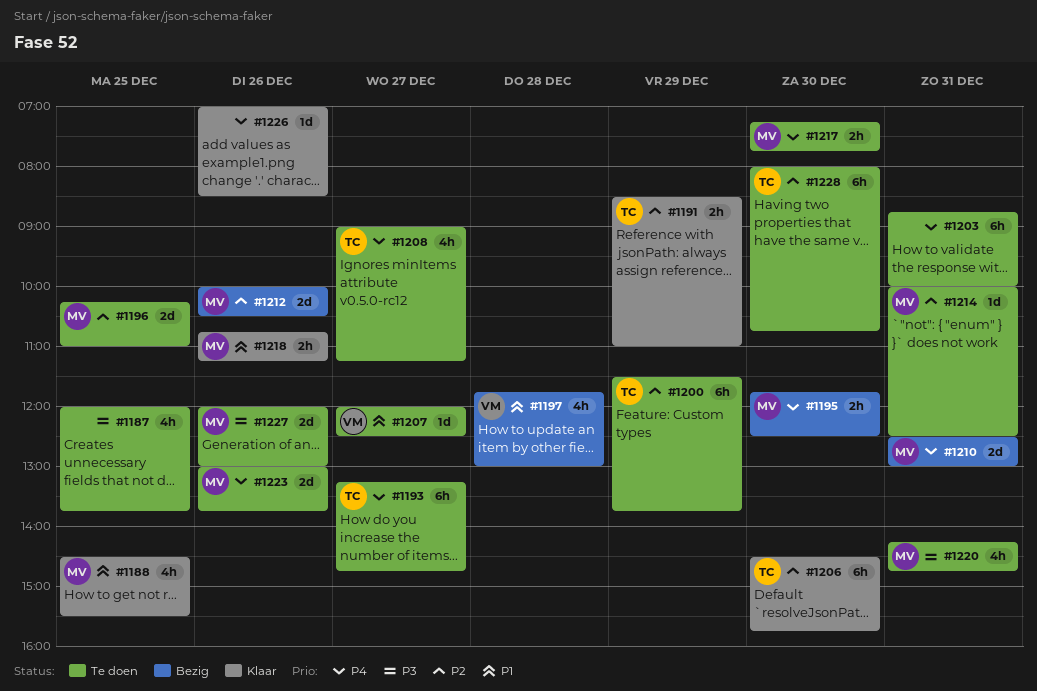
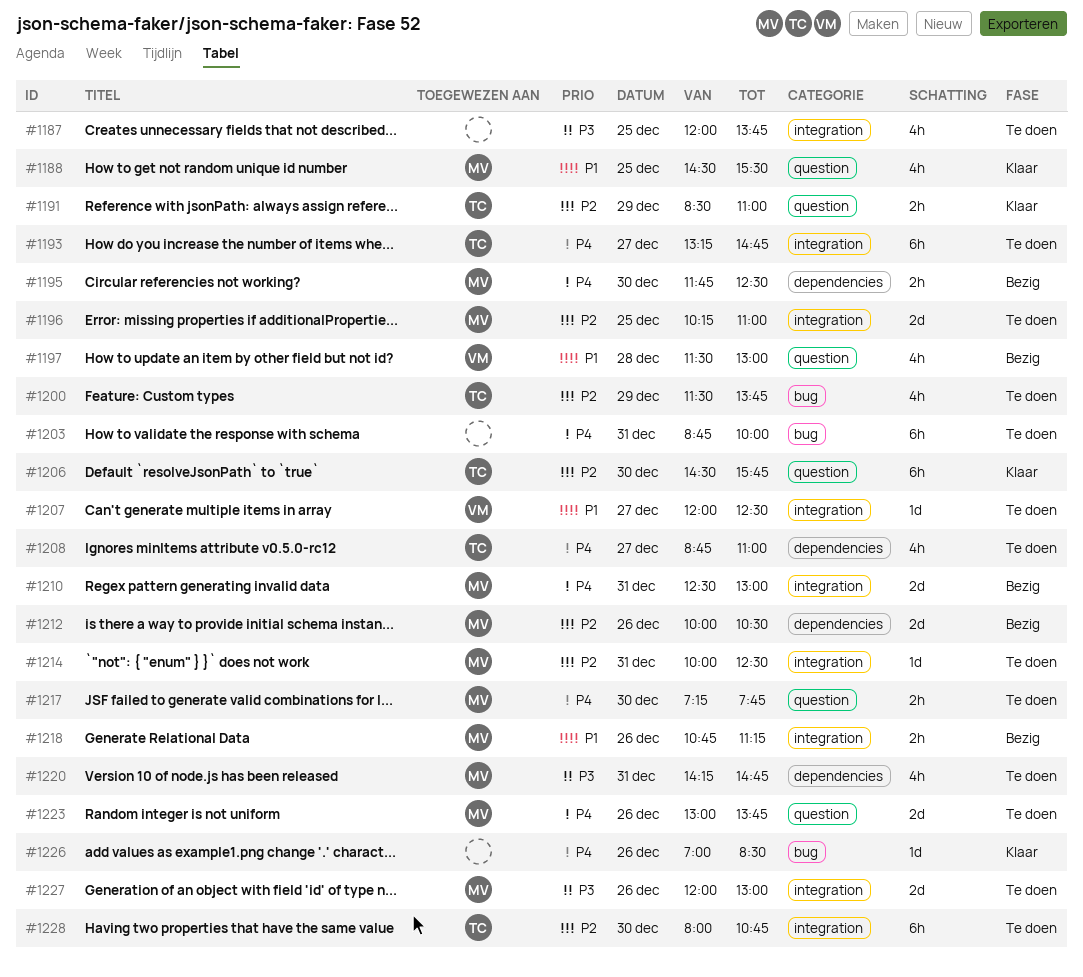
#1197, begins: 11:45 -> 11:30
#1200, estimate: 6h -> 4h
#1208, begins: 09:00 -> 08:45
#1208, ends: 11:15 -> 11:00
#1218, status: Klaar -> Bezig

